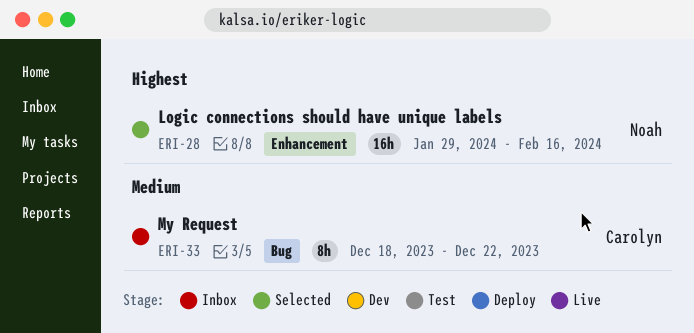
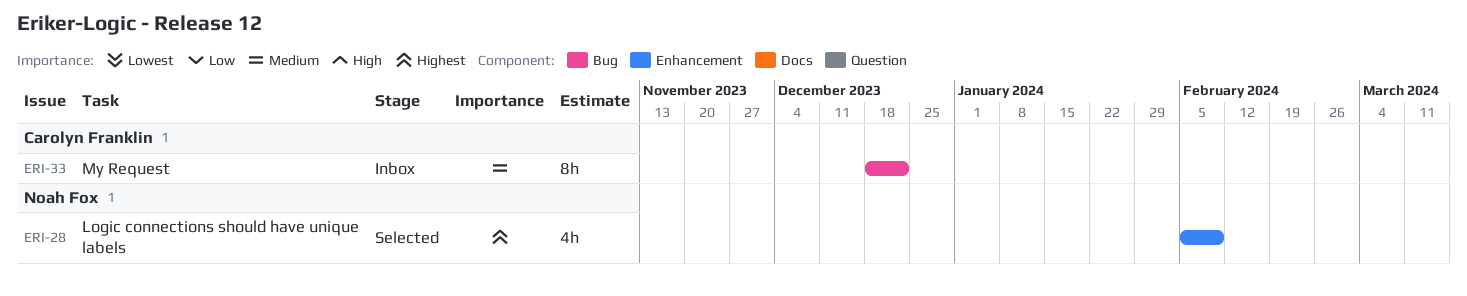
ERI-28, estimate: 16h -> 4h
ERI-28, start: Jan 29 -> Feb 5
ERI-28, due: Feb 16 -> Feb 9

